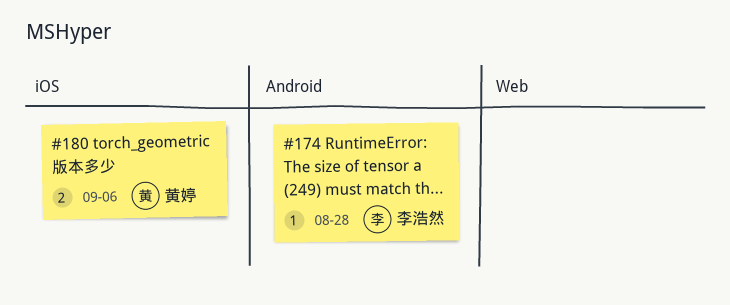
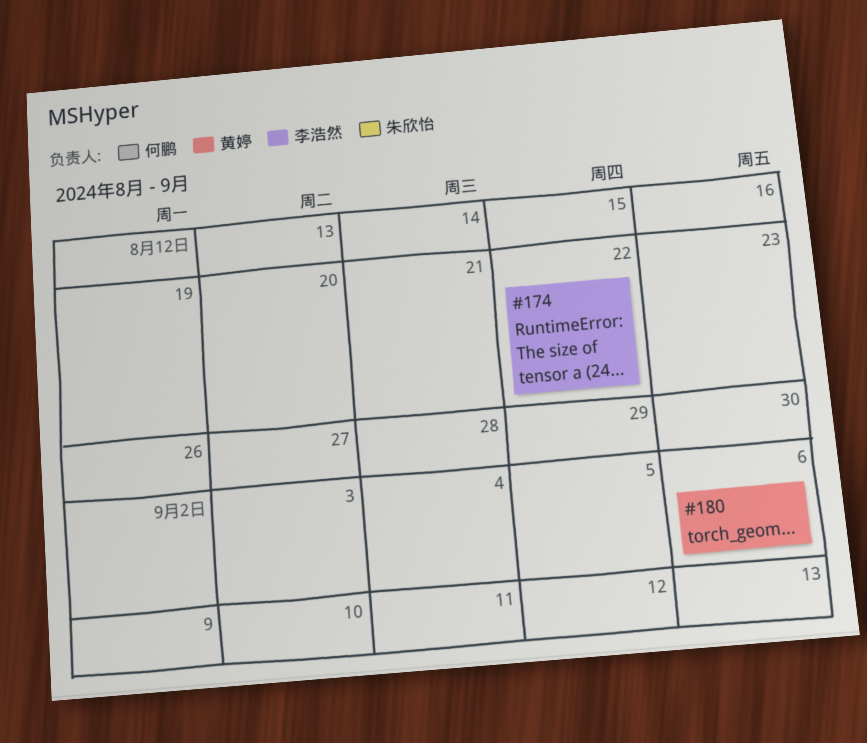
#174, due: Aug 28 -> Aug 22

